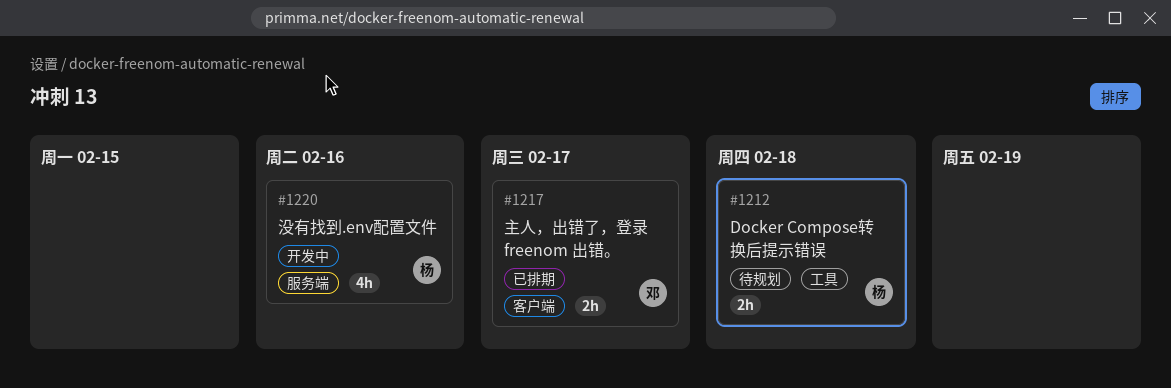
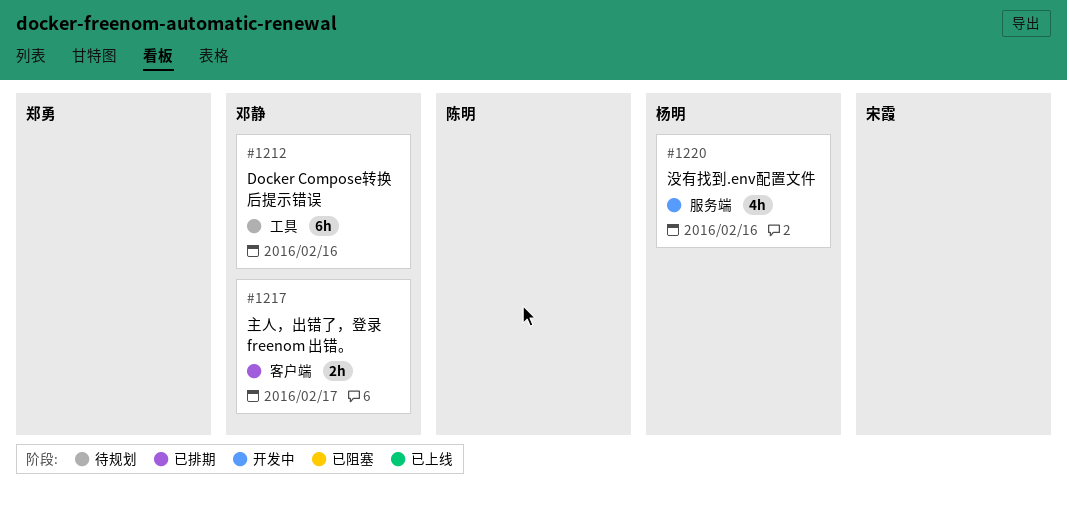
#1212, owner: 杨明 -> 邓静
#1212, estimate: 2h -> 6h
#1212, due: Feb 18 -> Feb 16

